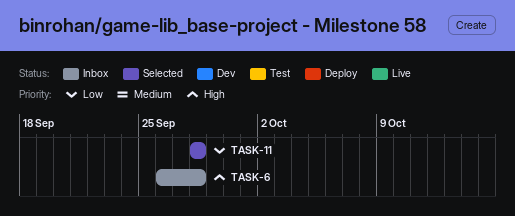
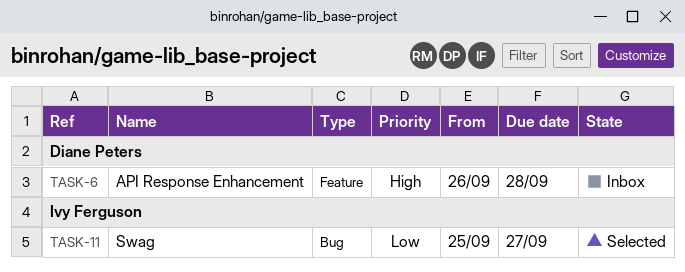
TASK-11, start: Sep 28 -> Sep 25
TASK-11, due: Sep 28 -> Sep 27

